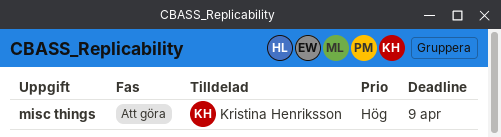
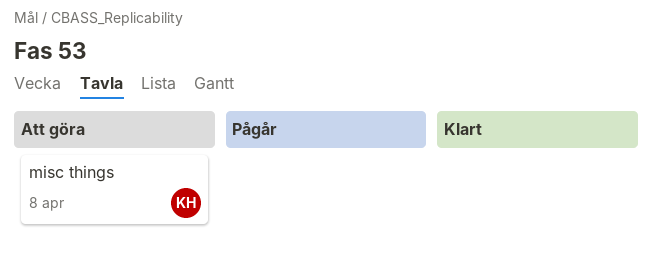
misc things, due: Apr 9 -> Apr 8

